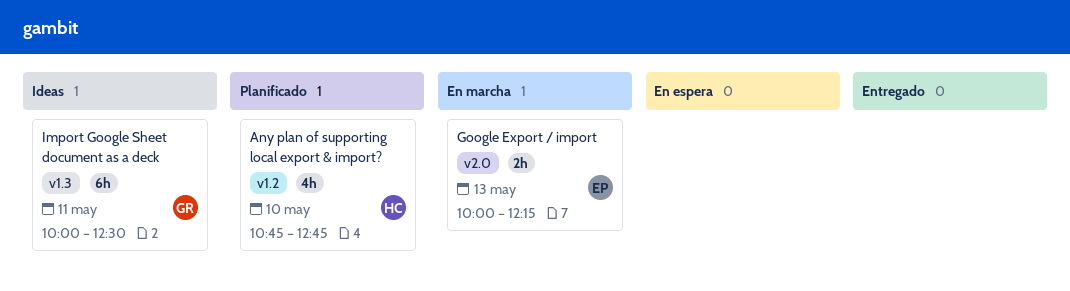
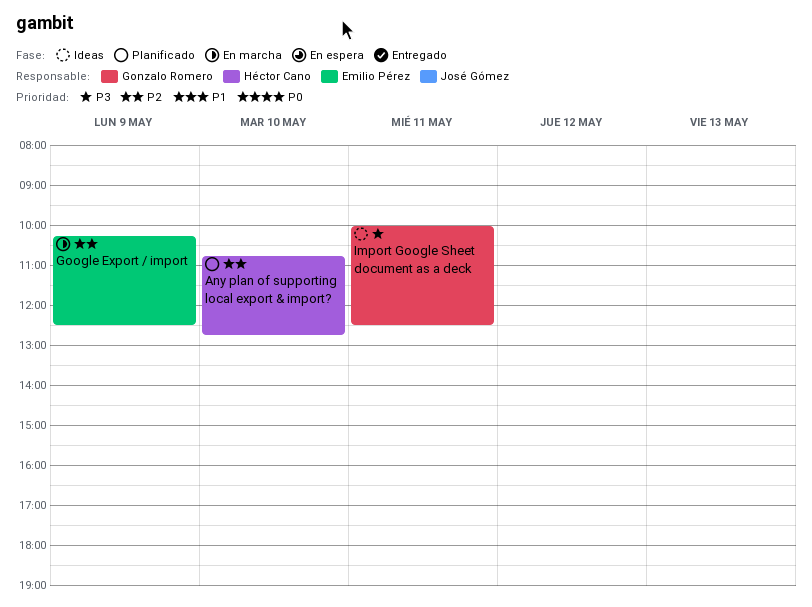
Google Export / import, day: May 13 -> May 9
Google Export / import, begins: 10:00 -> 10:15
Google Export / import, ends: 12:15 -> 12:30

